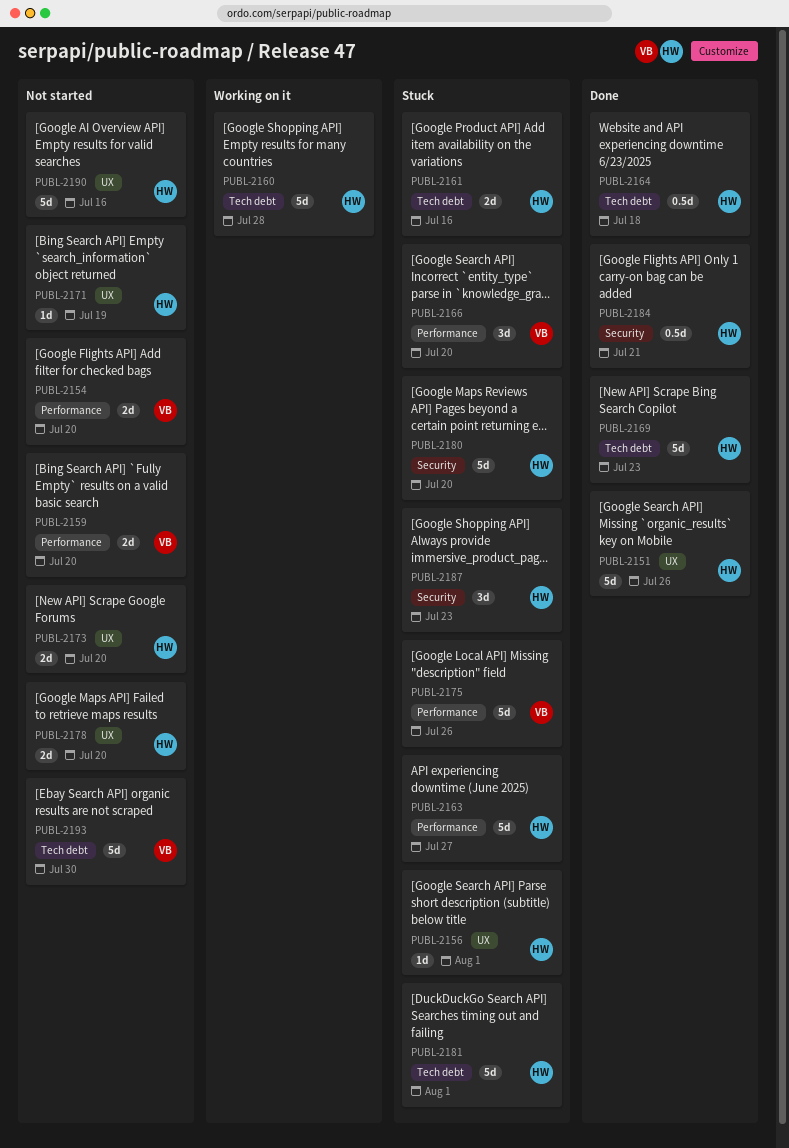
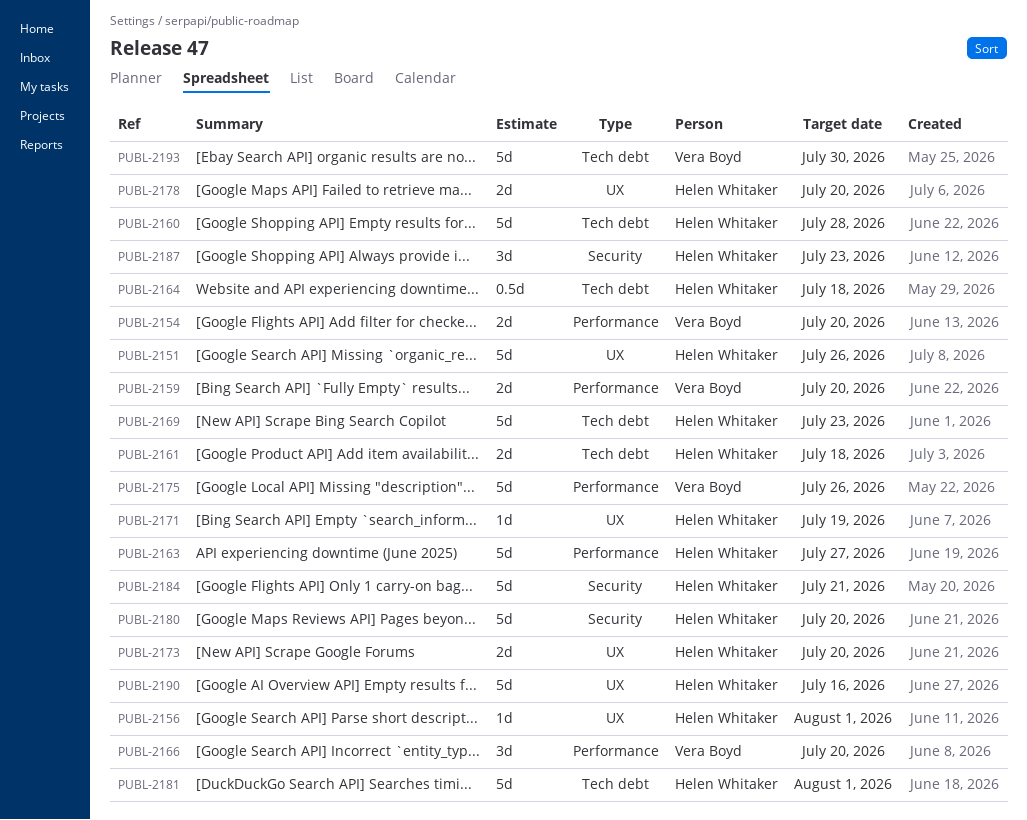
PUBL-2161, due: Jul 16 -> Jul 18
PUBL-2184, estimate: 0.5d -> 5d

